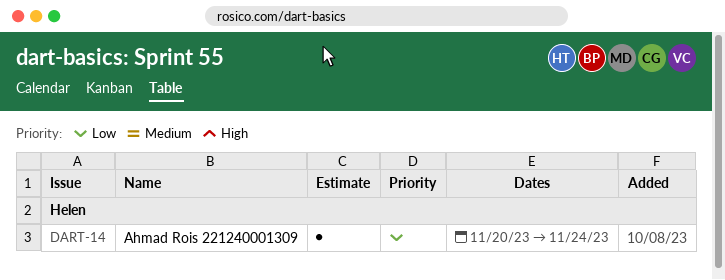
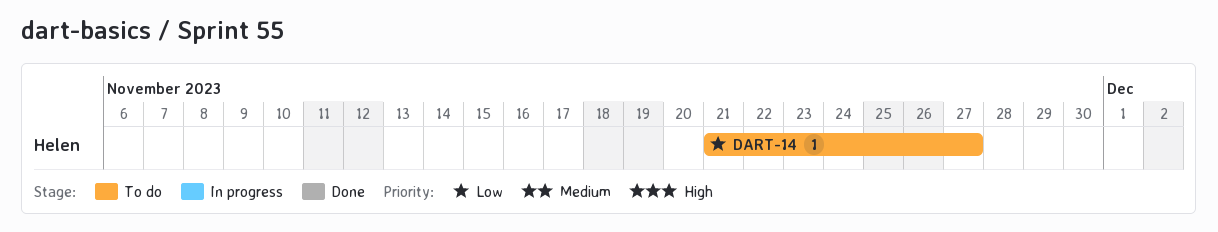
DART-14, start: Nov 20 -> Nov 21
DART-14, due: Nov 24 -> Nov 27

